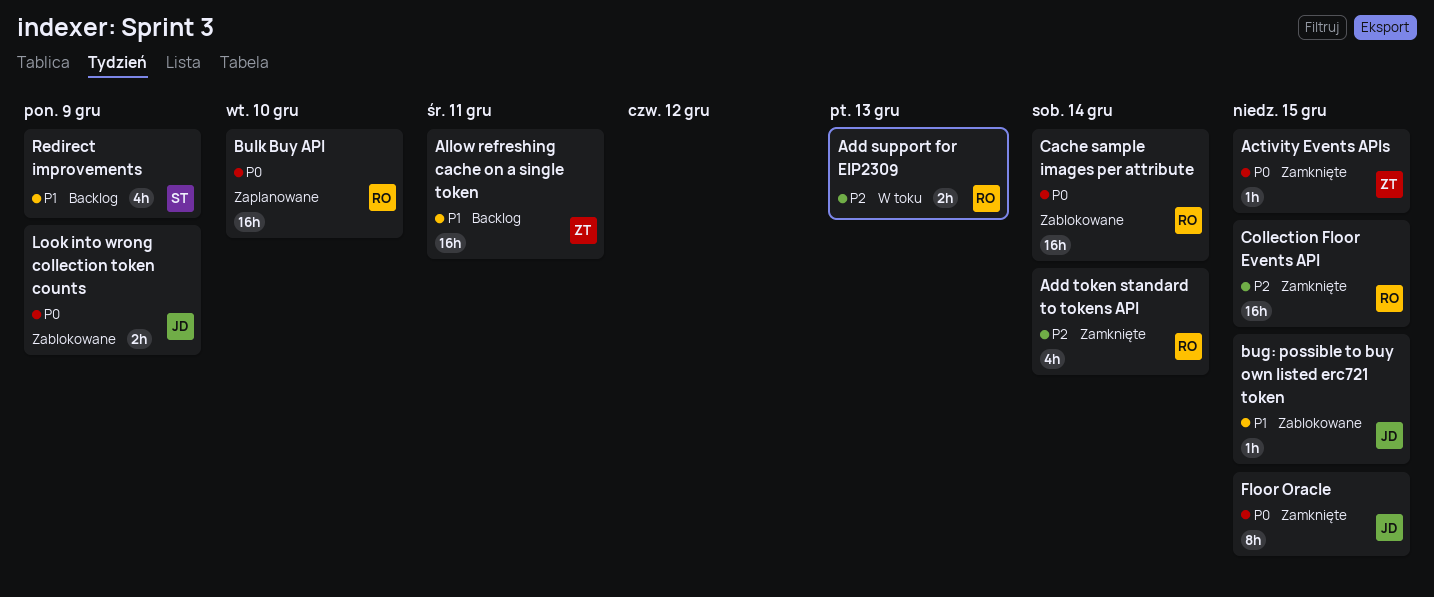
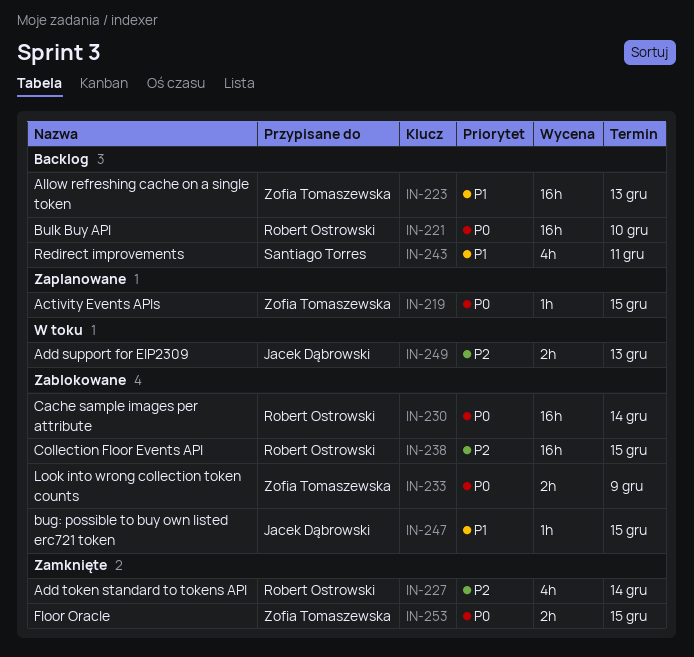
Activity Events APIs, status: Zamknięte -> Zaplanowane
Add support for EIP2309, owner: Robert Ostrowski -> Jacek Dąbrowski
Allow refreshing cache on a single token, due: Dec 11 -> Dec 13
Bulk Buy API, status: Zaplanowane -> Backlog
Collection Floor Events API, status: Zamknięte -> Zablokowane
Floor Oracle, owner: Jacek Dąbrowski -> Zofia Tomaszewska
Floor Oracle, estimate: 8h -> 2h
Look into wrong collection token counts, owner: Jacek Dąbrowski -> Zofia Tomaszewska
Redirect improvements, due: Dec 9 -> Dec 11

